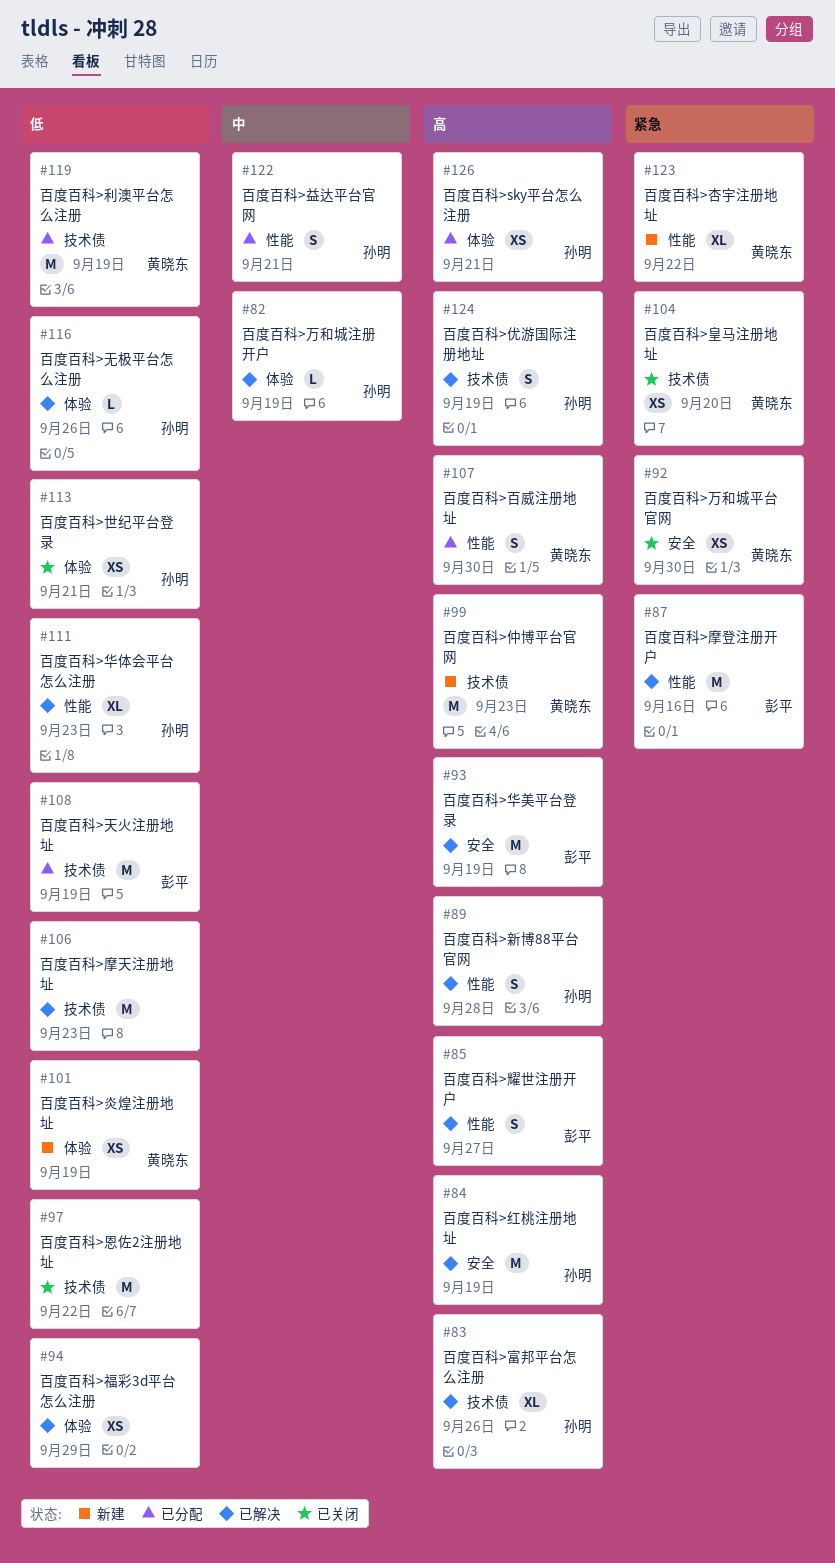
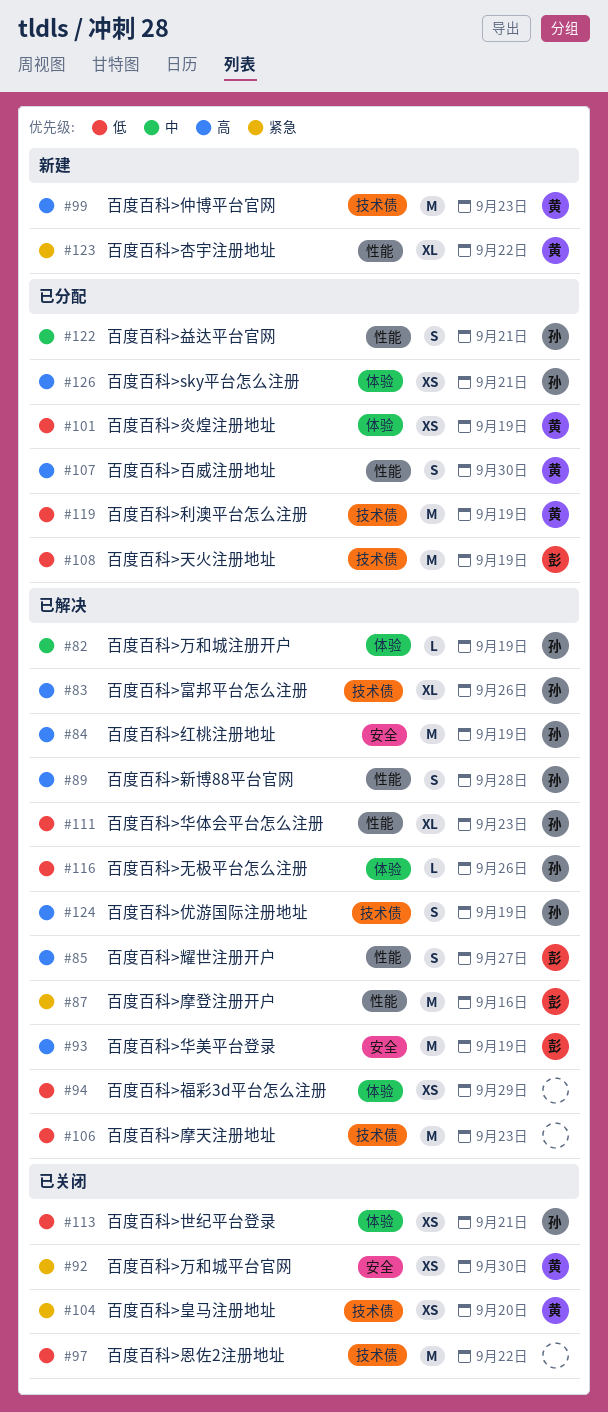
#101, status: 新建 -> 已分配

